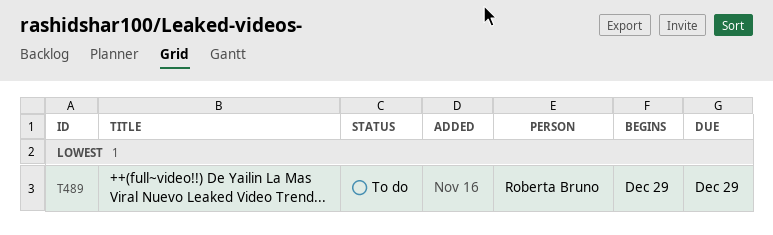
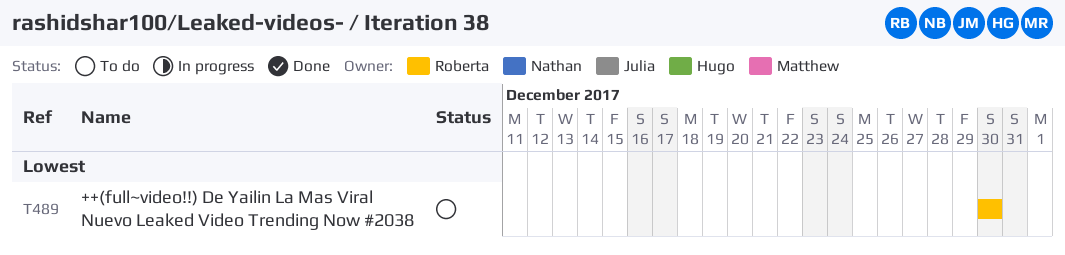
T489, start: Dec 29 -> Dec 30
T489, due: Dec 29 -> Dec 30

